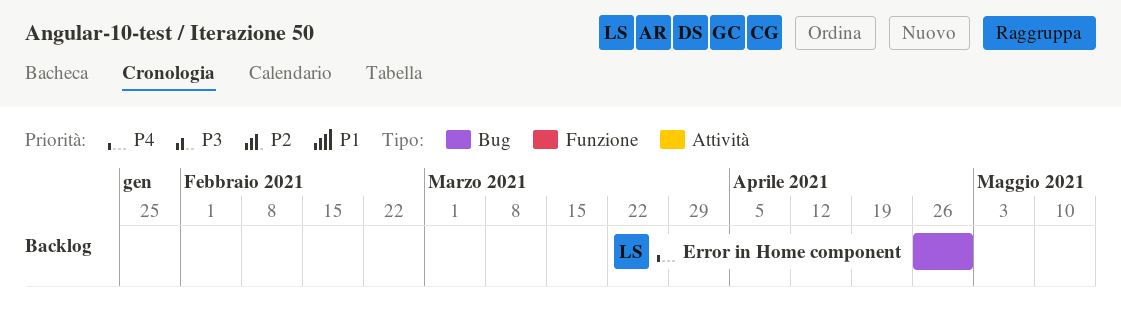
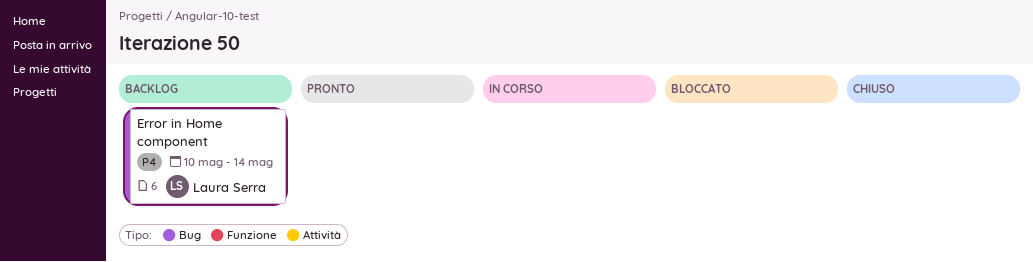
Error in Home component, start: Apr 26 -> May 10
Error in Home component, due: Apr 30 -> May 14

